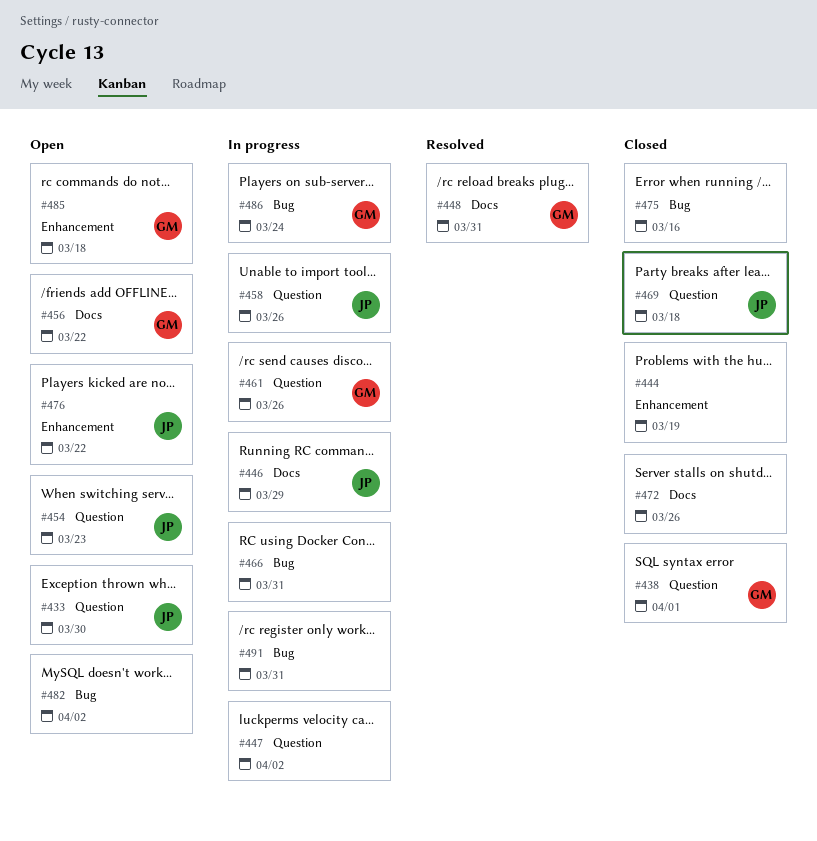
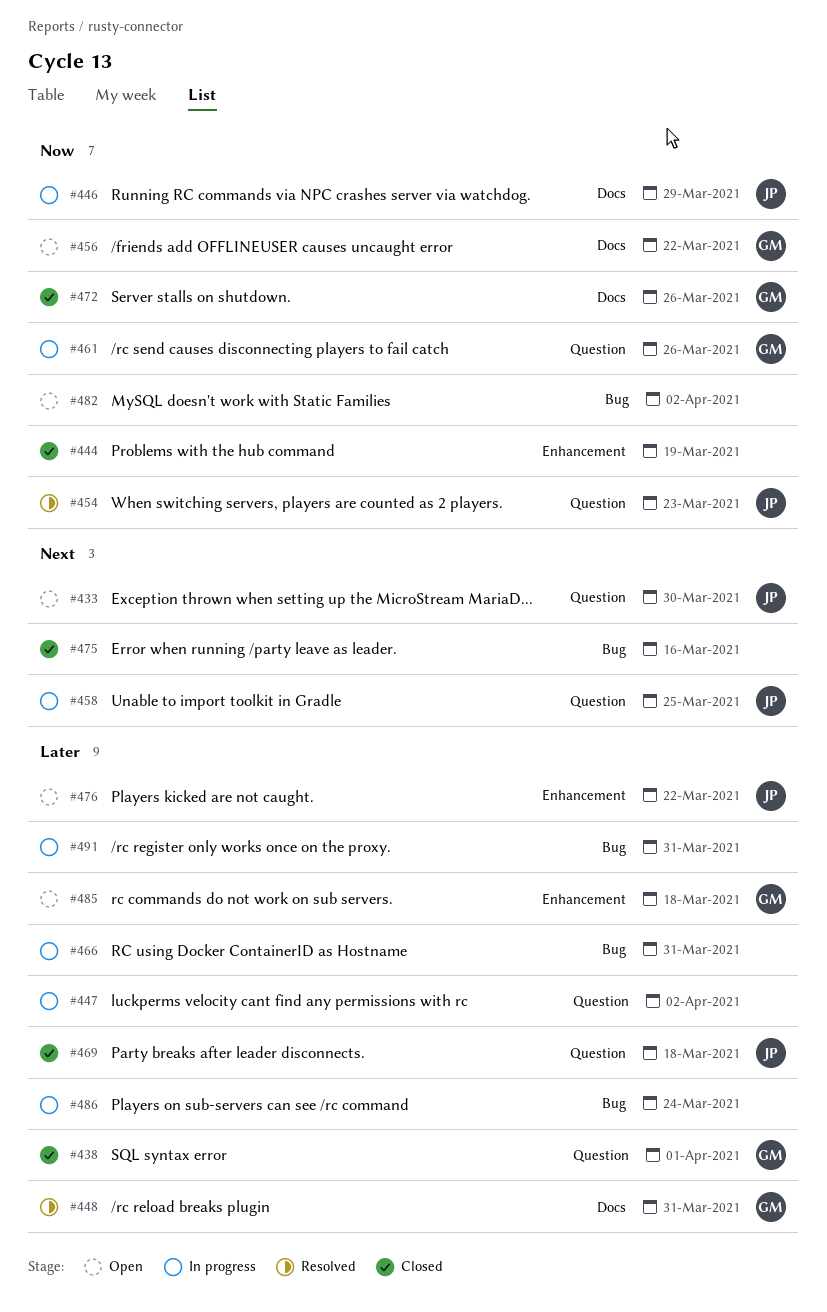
#454, status: Open -> Resolved
#458, due: Mar 26 -> Mar 25
#472, owner: none -> GM
#486, owner: GM -> none

